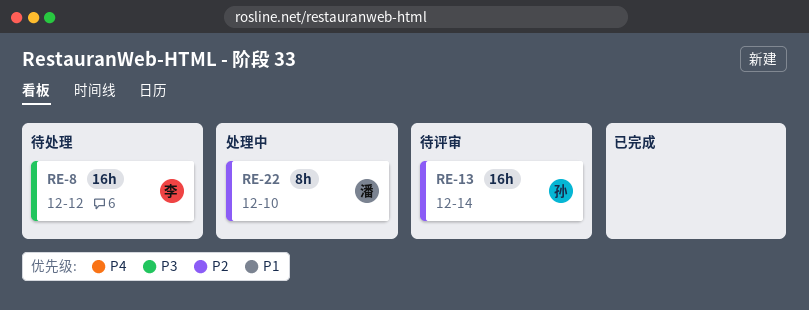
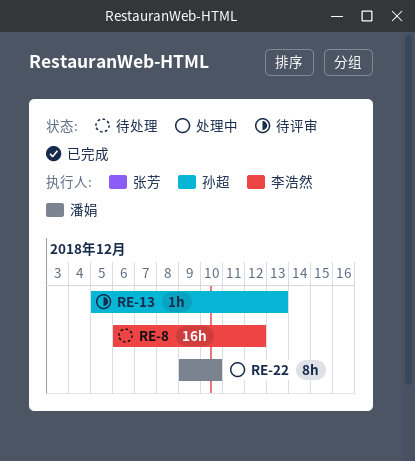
RE-13, estimate: 16h -> 1h
RE-13, due: Dec 14 -> Dec 13

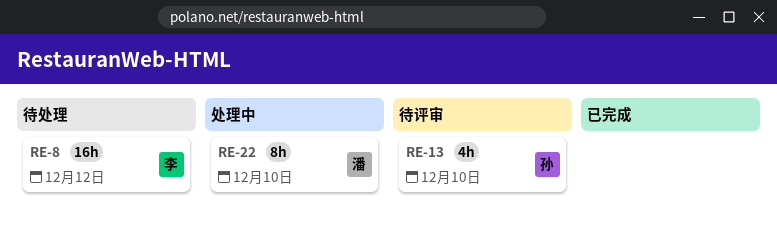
RE-13, estimate: 1h -> 4h
RE-13, due: Dec 13 -> Dec 10

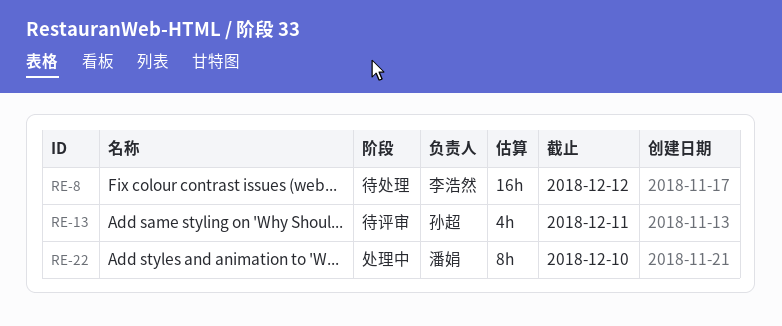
RE-13, due: Dec 10 -> Dec 11

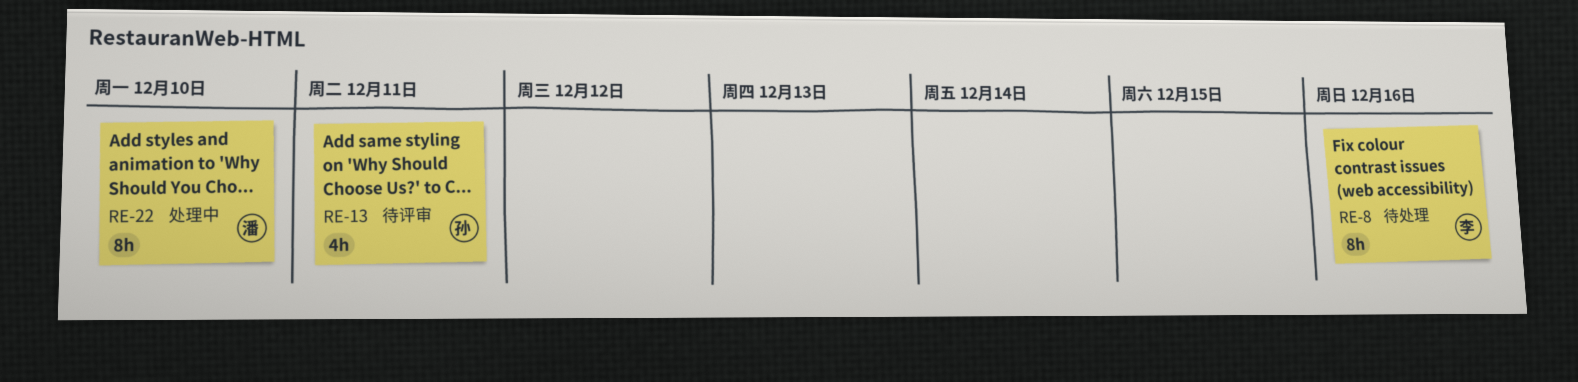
RE-8, estimate: 16h -> 8h
RE-8, due: Dec 12 -> Dec 16

